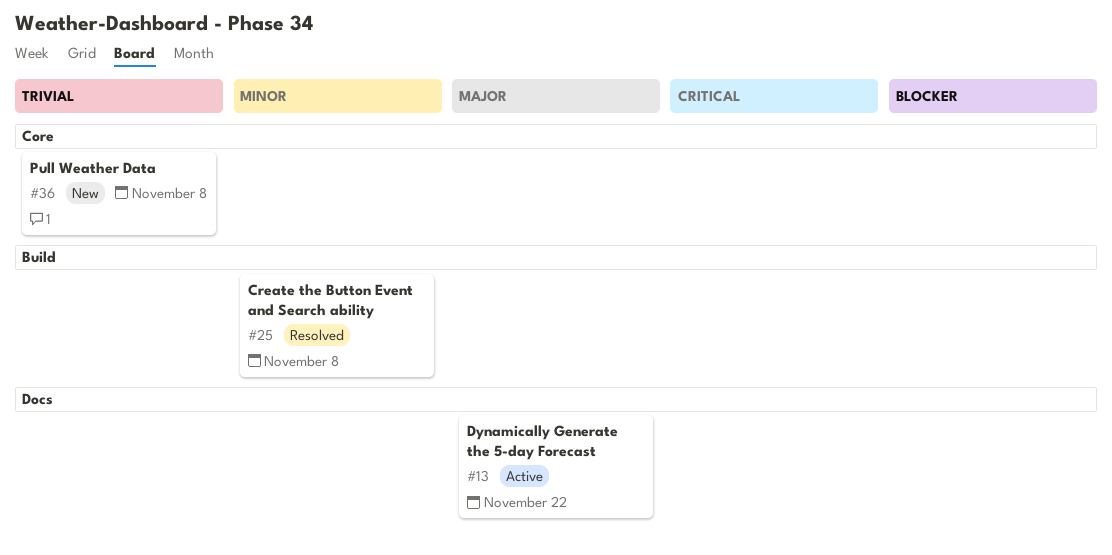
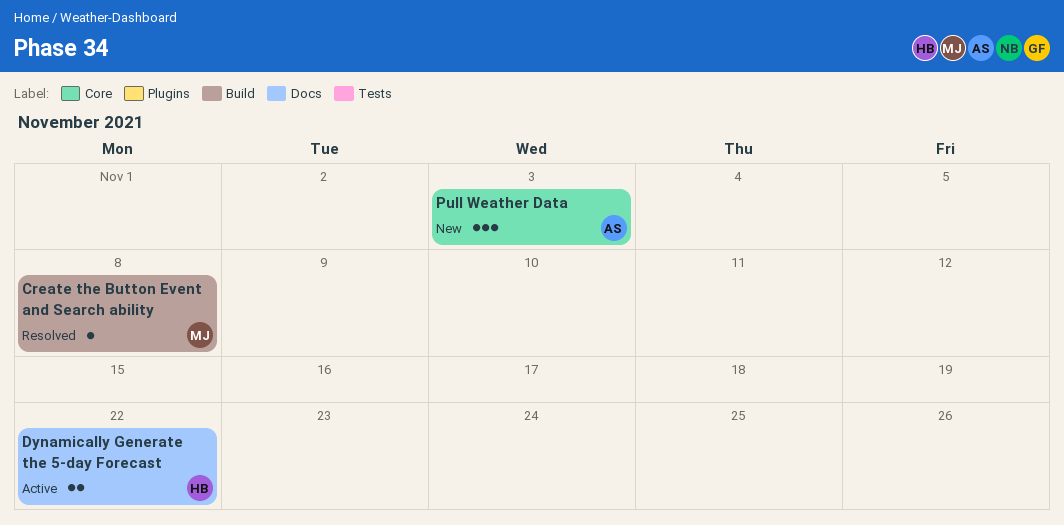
Pull Weather Data, due: Nov 8 -> Nov 3

